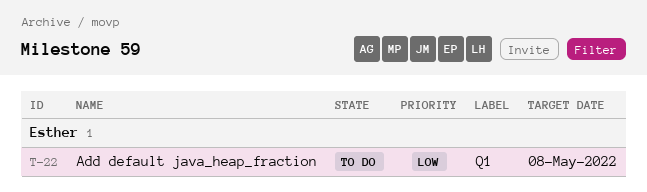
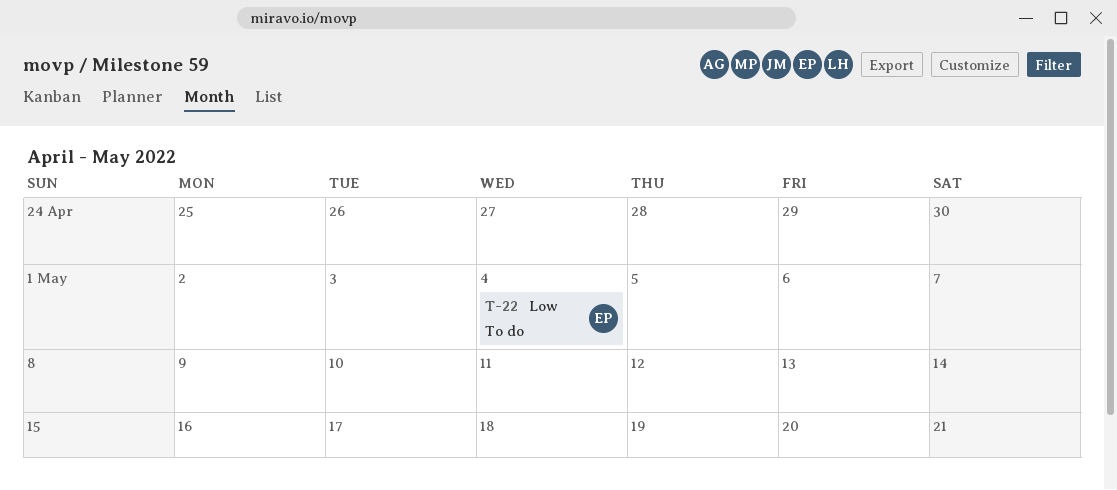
T-22, due: May 8 -> May 4

